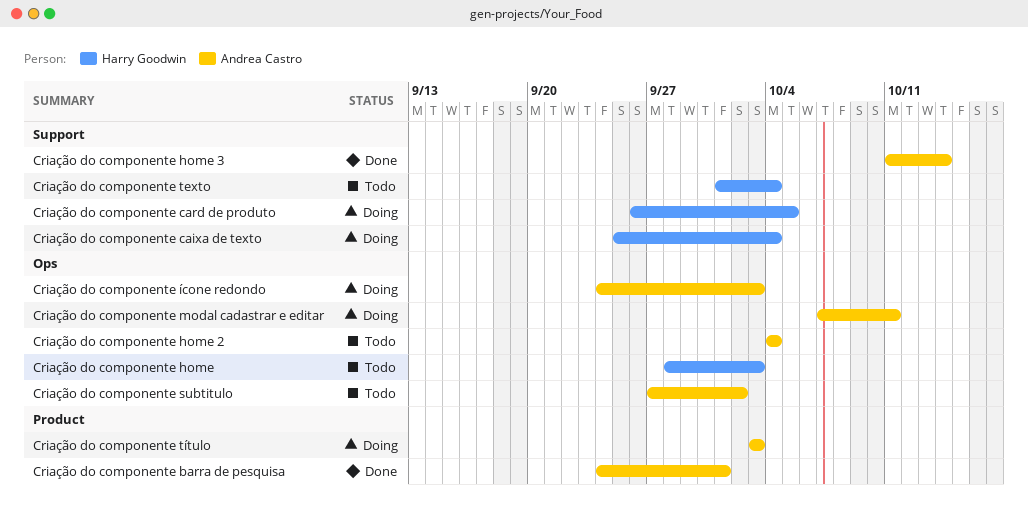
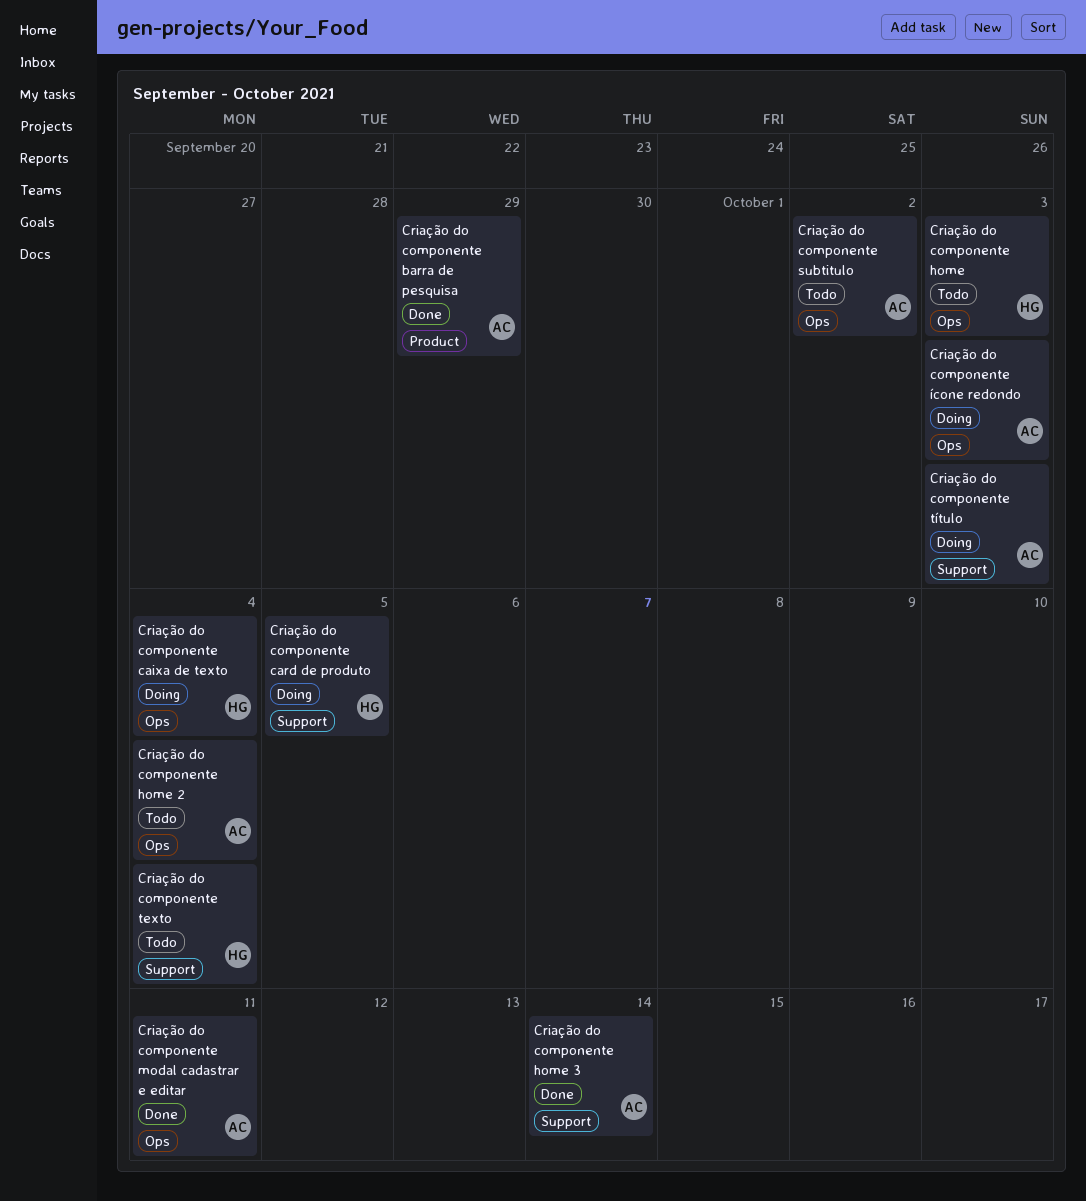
Criação do componente barra de pesquisa, due: Oct 1 -> Sep 29
Criação do componente caixa de texto, label: Support -> Ops
Criação do componente modal cadastrar e editar, status: Doing -> Done
Criação do componente título, label: Product -> Support

